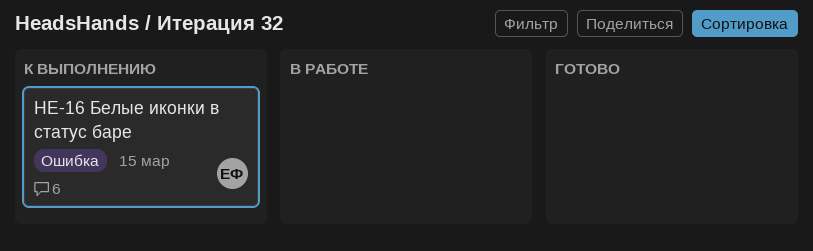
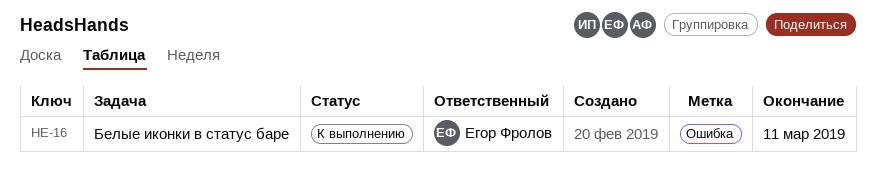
HE-16, due: Mar 15 -> Mar 11

